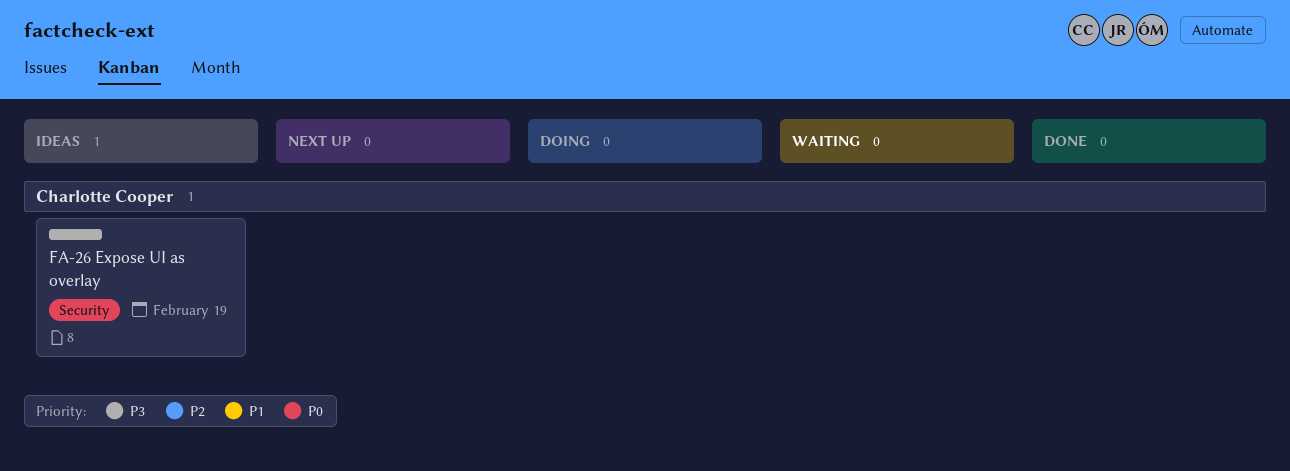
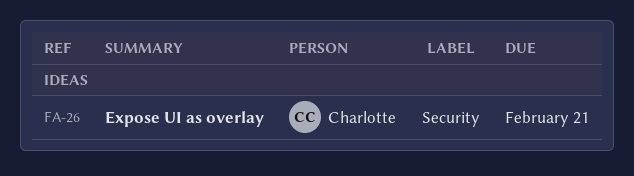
FA-26, due: Feb 19 -> Feb 21

